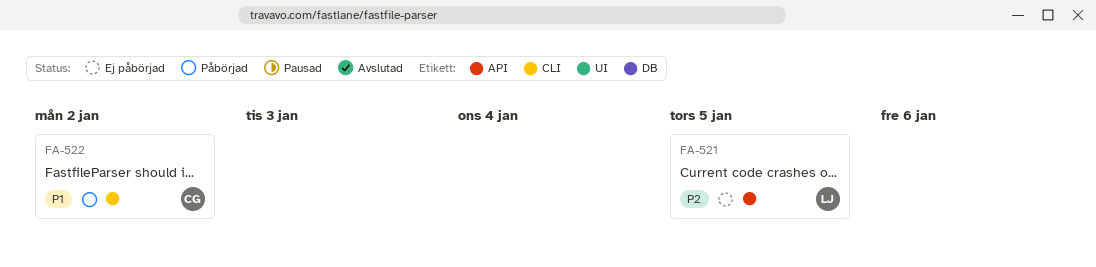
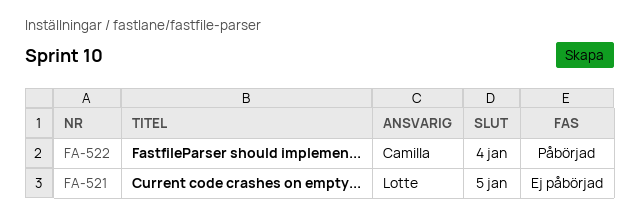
FA-522, due: Jan 2 -> Jan 4

